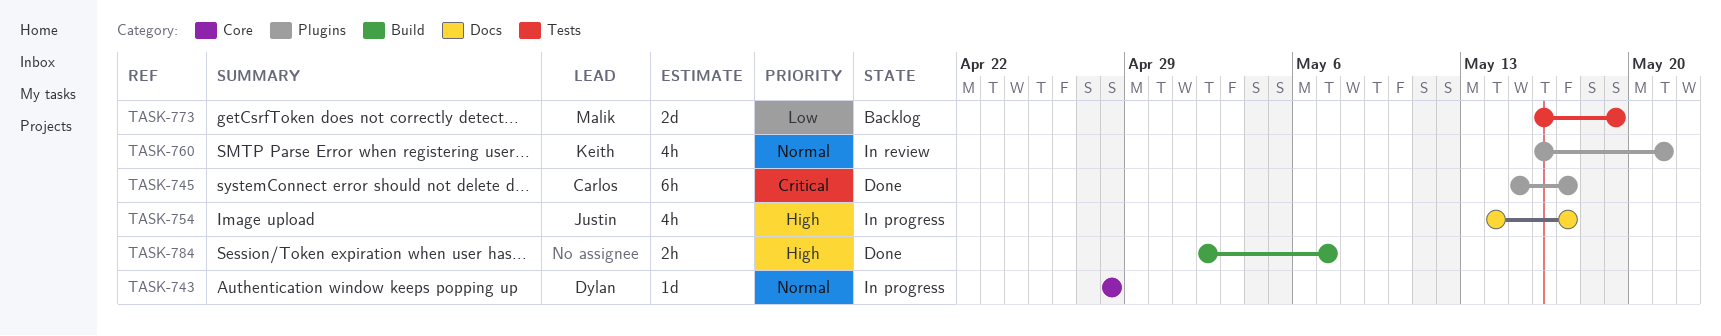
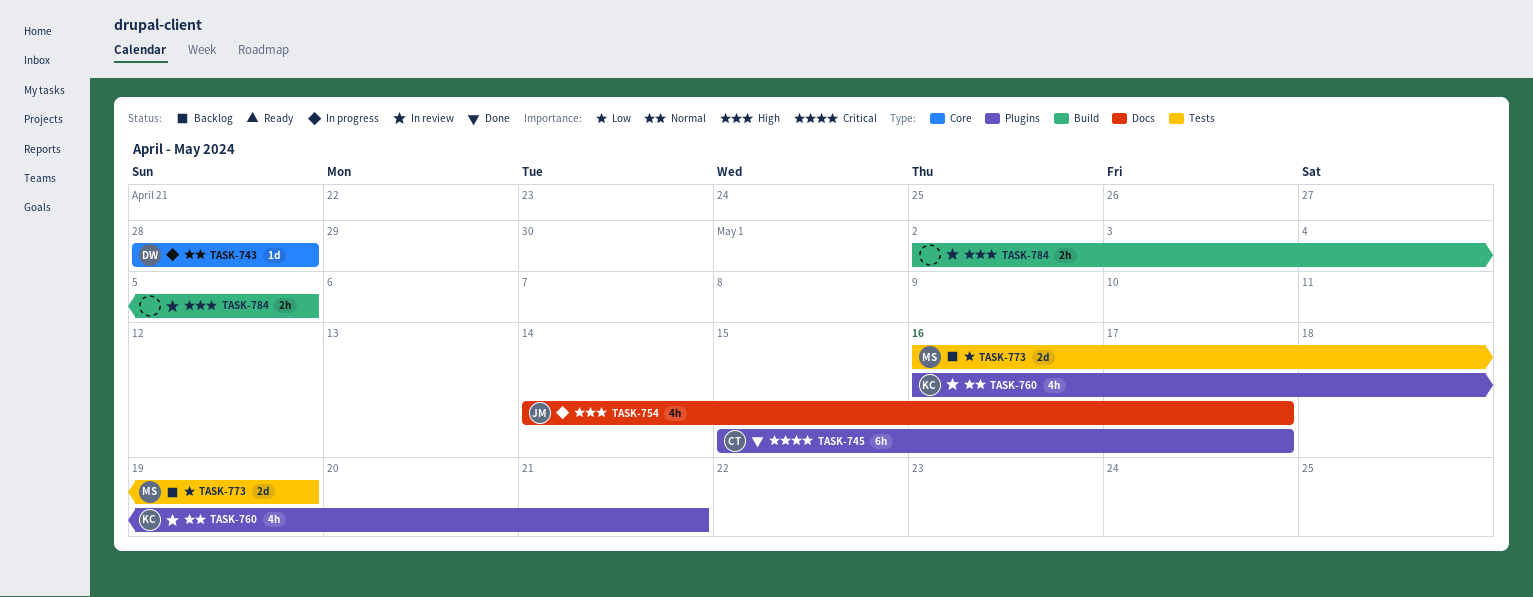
TASK-784, status: Done -> In review
TASK-784, due: May 7 -> May 5

